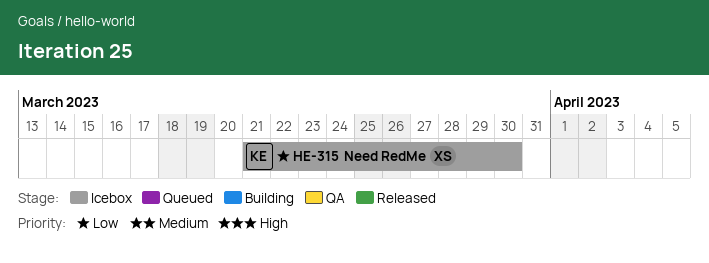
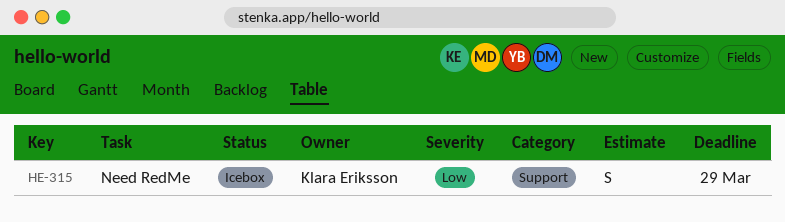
HE-315, estimate: XS -> S
HE-315, due: Mar 30 -> Mar 29

